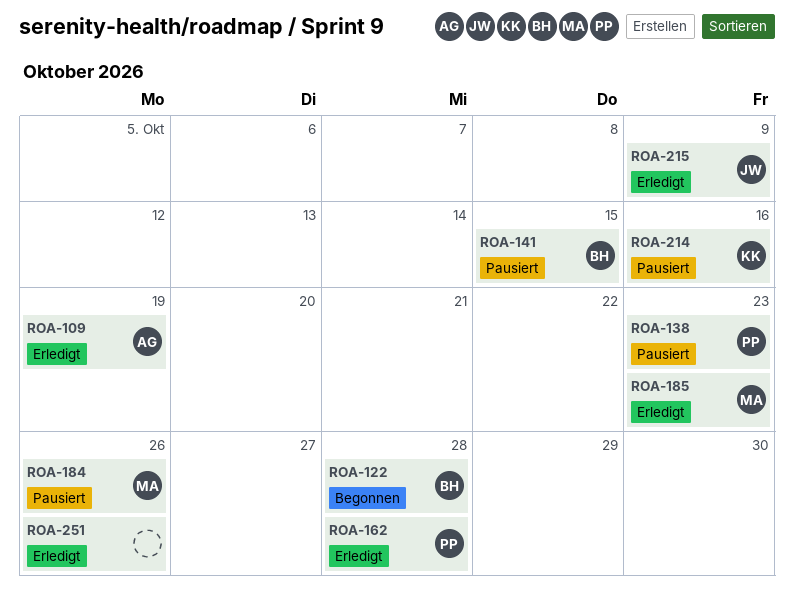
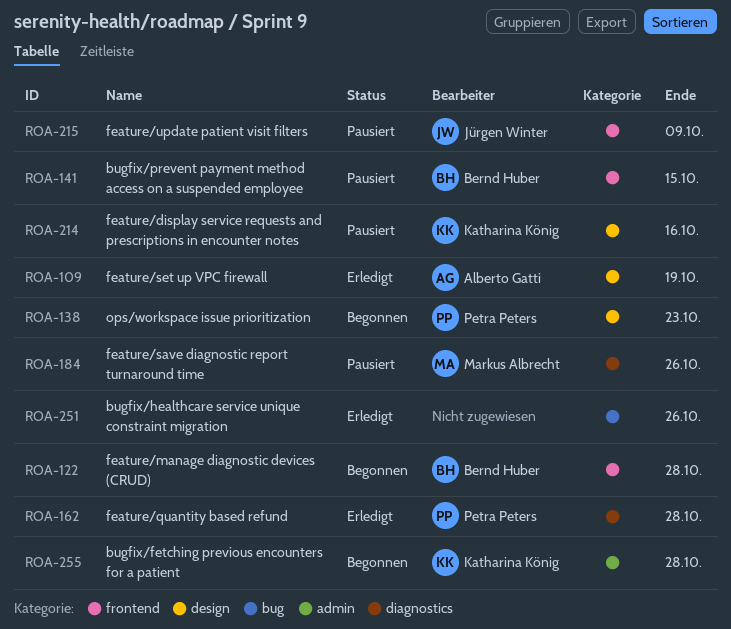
ROA-138, status: Pausiert -> Begonnen
ROA-185: present -> none
ROA-215, status: Erledigt -> Pausiert
ROA-255: none -> present

